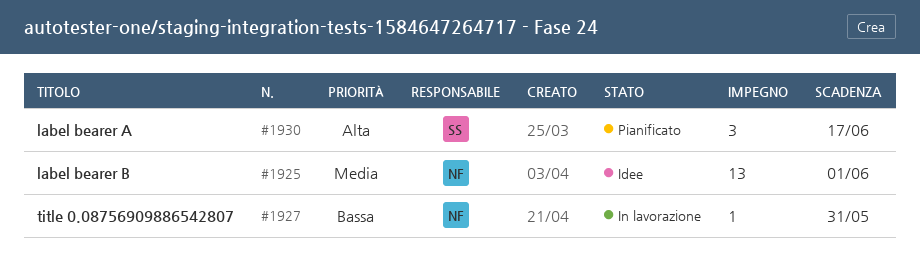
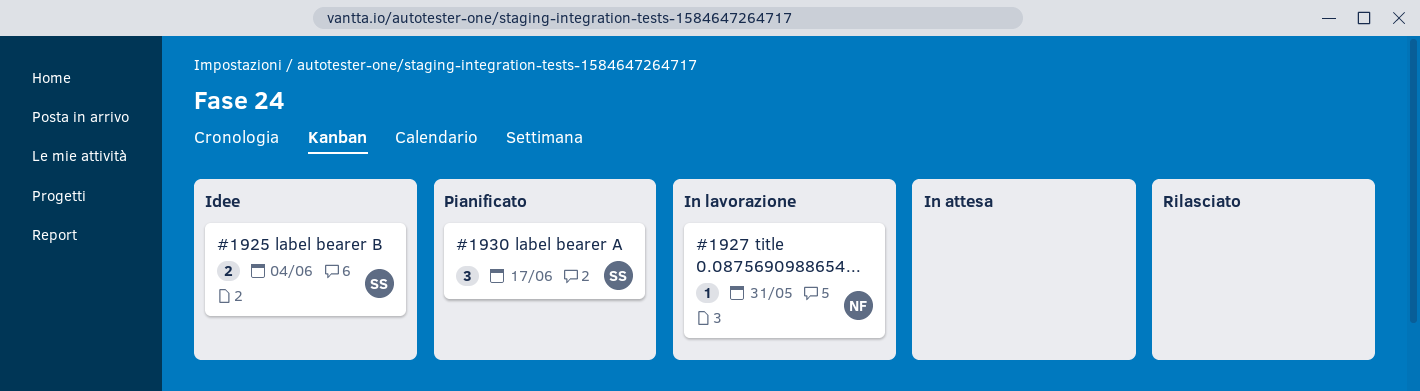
#1925, owner: NF -> SS
#1925, estimate: 13 -> 2
#1925, due: Jun 1 -> Jun 4

